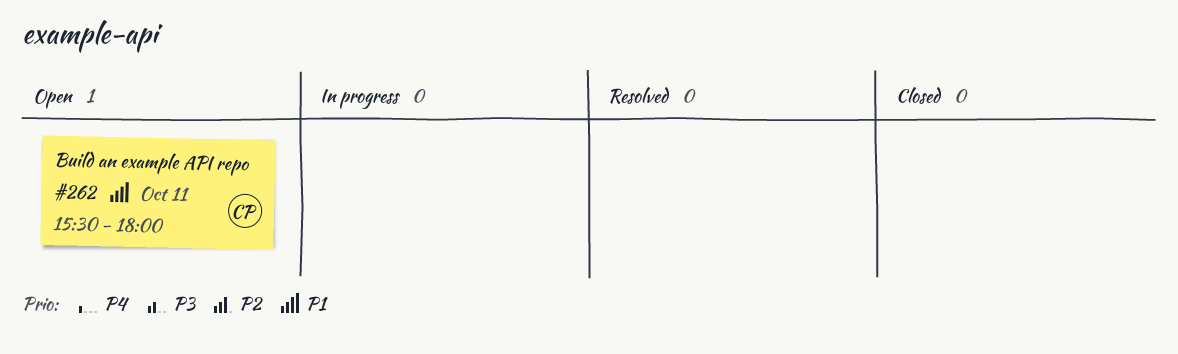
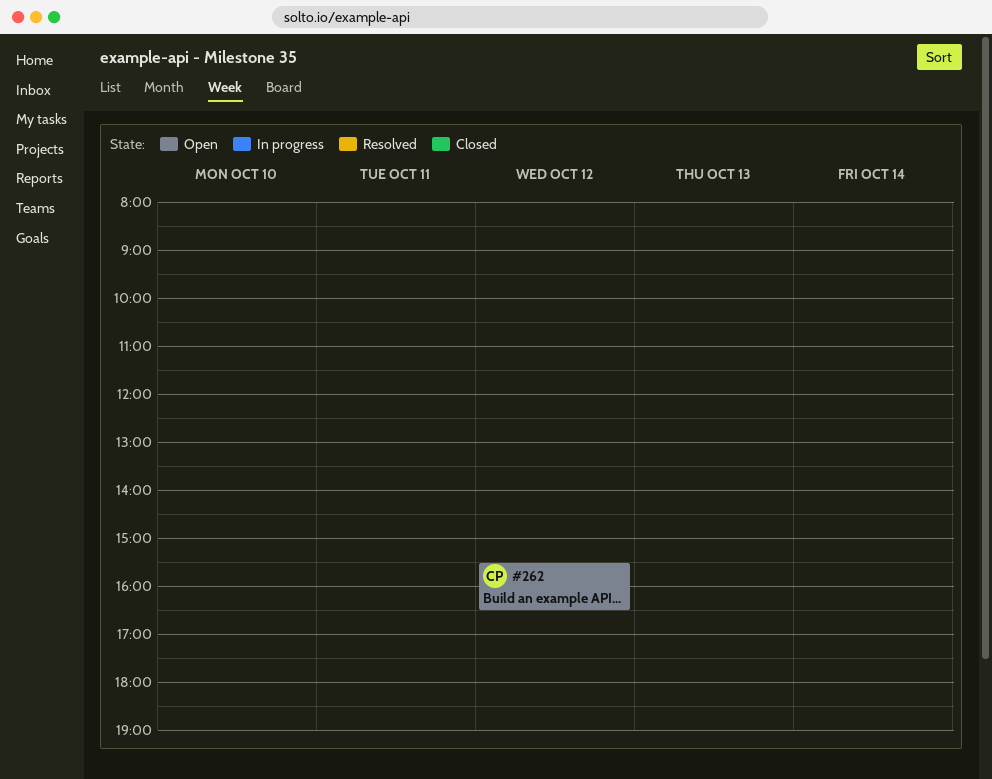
#262, day: Oct 11 -> Oct 12
#262, ends: 18:00 -> 16:30

